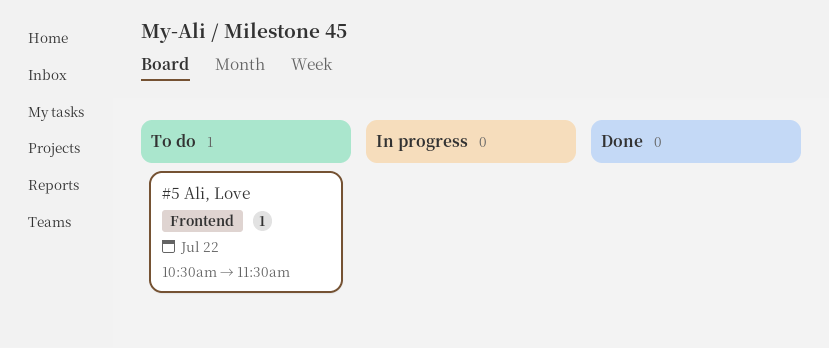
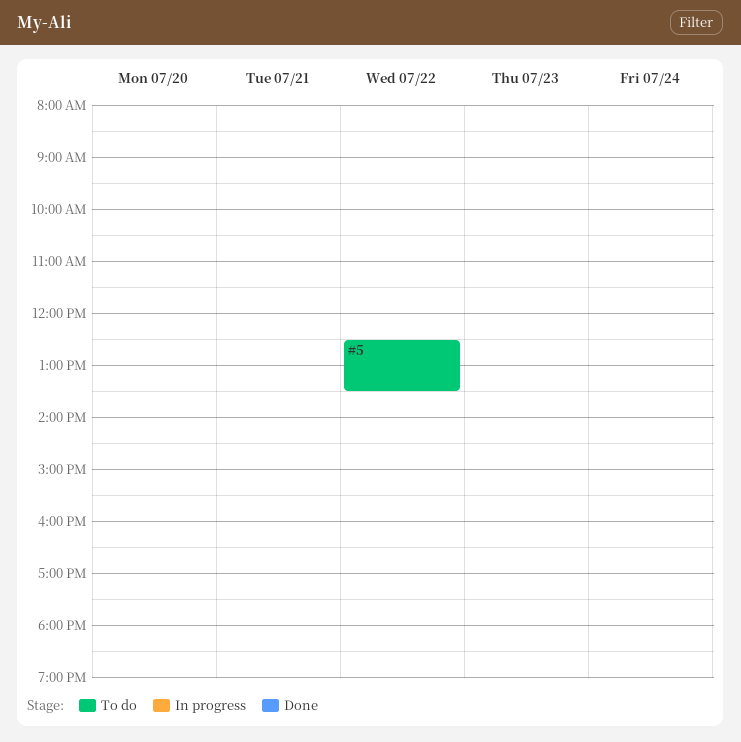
#5, begins: 10:30 -> 12:30
#5, ends: 11:30 -> 13:30

